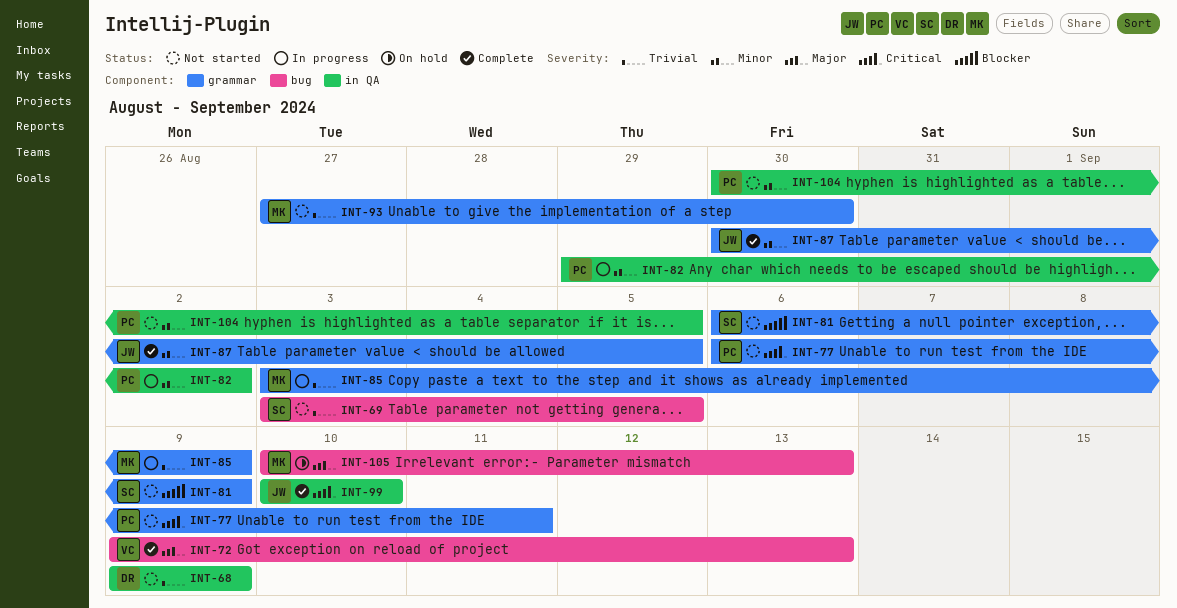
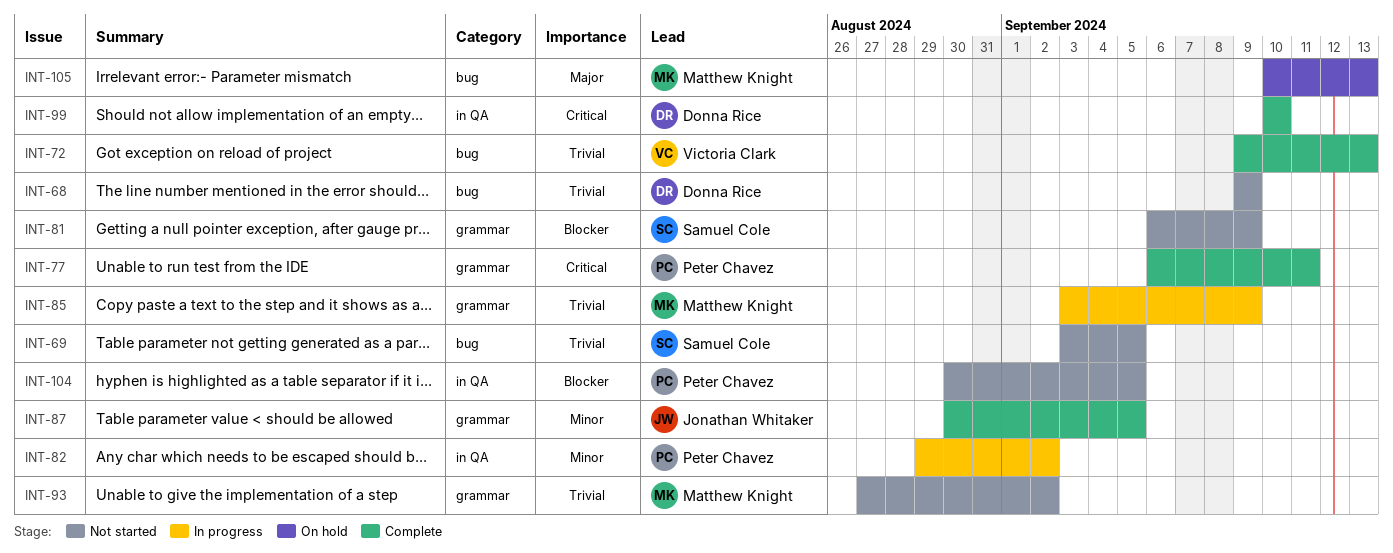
INT-68, label: in QA -> bug
INT-72, priority: Major -> Trivial
INT-77, status: Not started -> Complete
INT-93, due: Aug 30 -> Sep 2
INT-99, owner: Jonathan Whitaker -> Donna Rice
INT-104, priority: Minor -> Blocker

